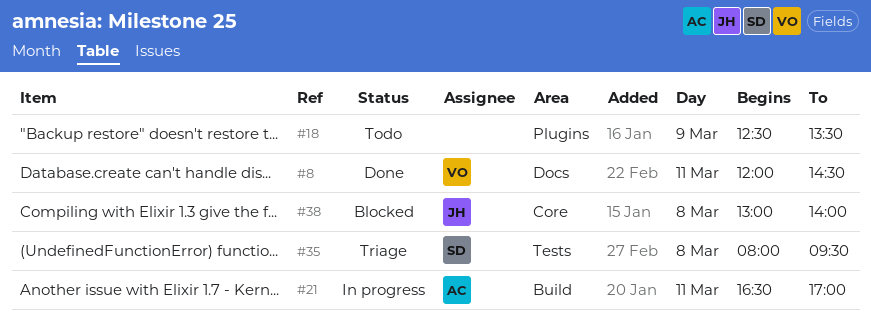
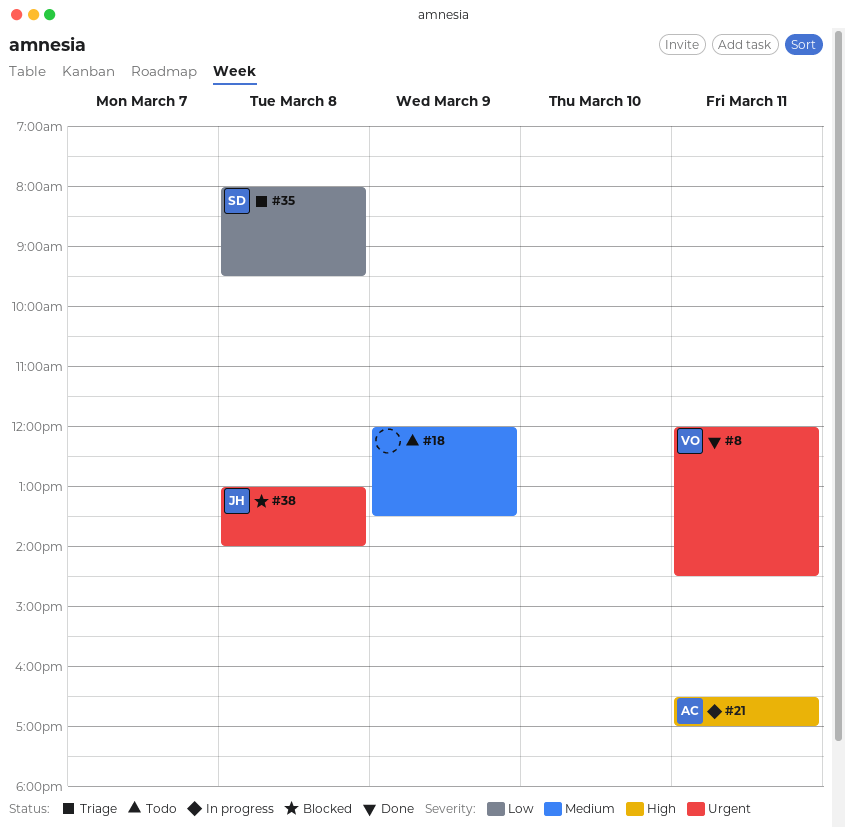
#18, begins: 12:30 -> 12:00

